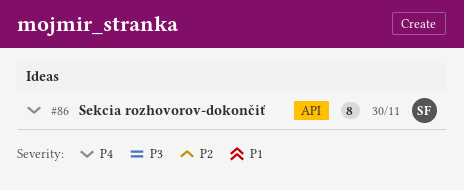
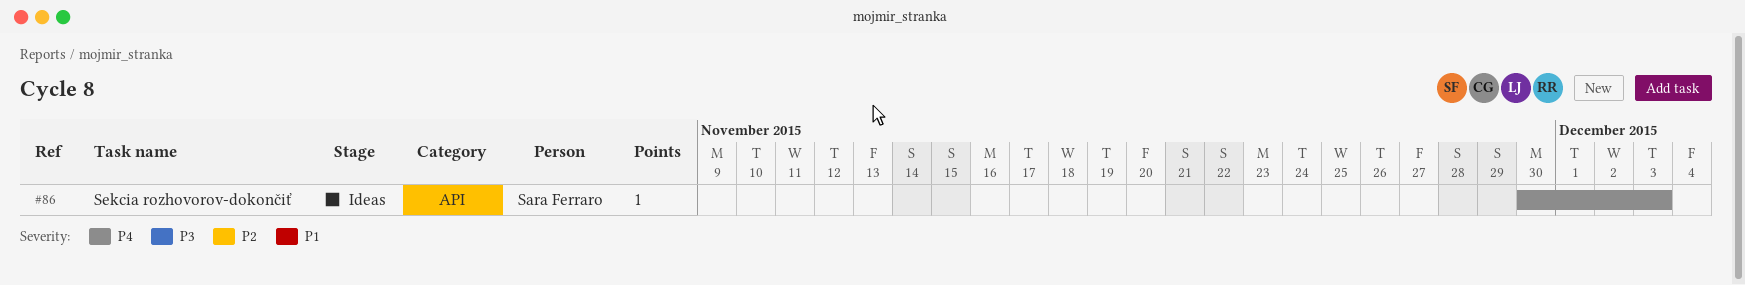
#86, estimate: 8 -> 1
#86, due: Nov 30 -> Dec 3

